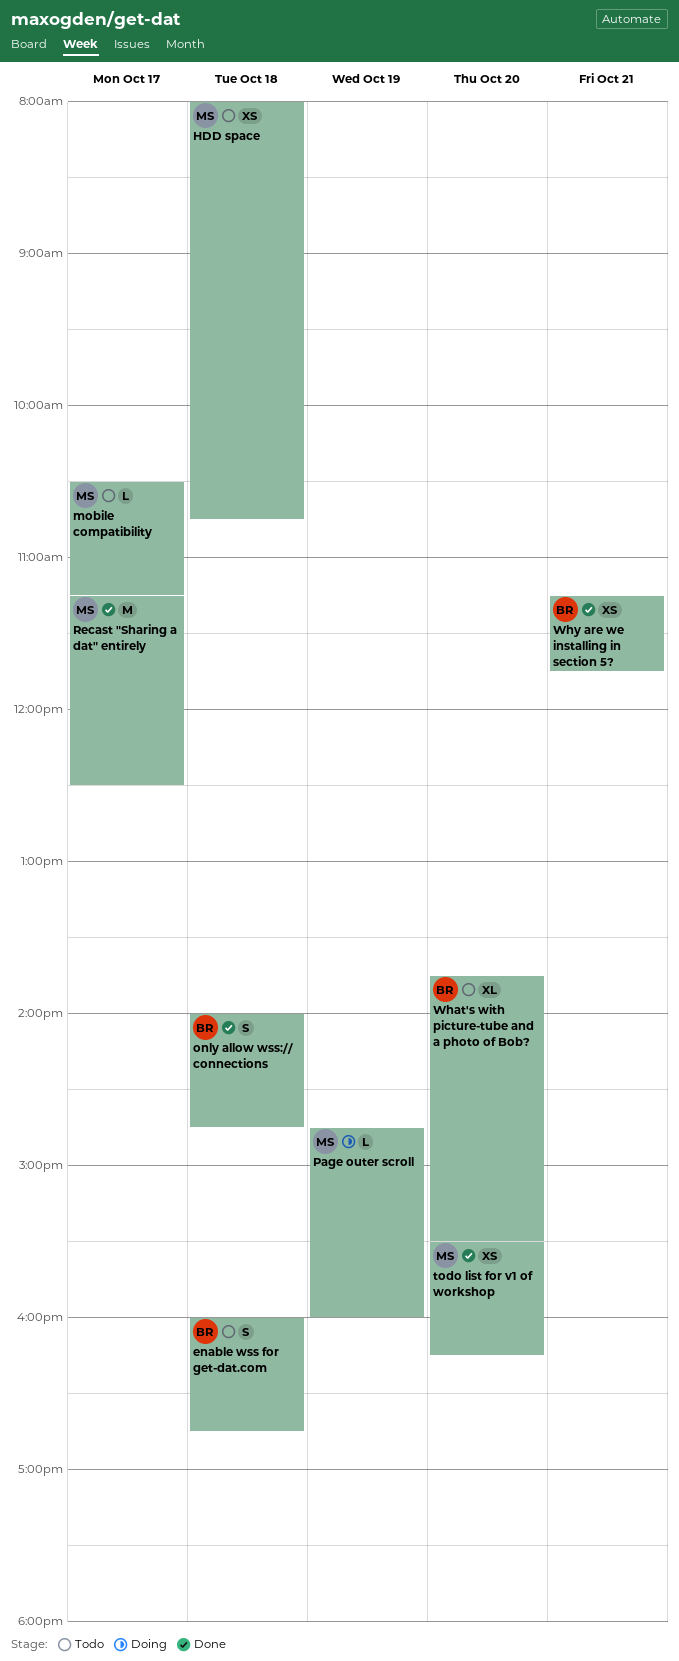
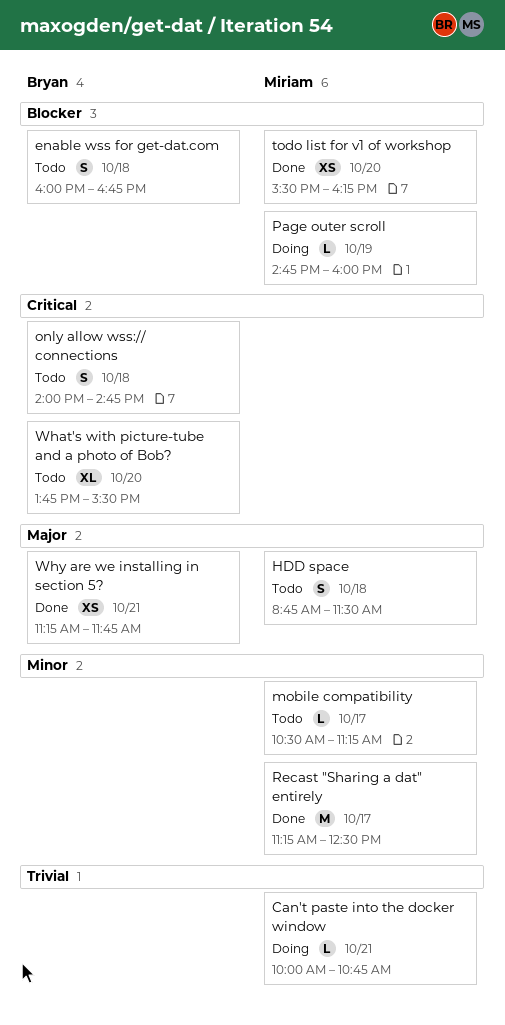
Can't paste into the docker window: none -> present
HDD space, estimate: XS -> S
HDD space, begins: 08:00 -> 08:45
HDD space, ends: 10:45 -> 11:30
only allow wss:// connections, status: Done -> Todo

